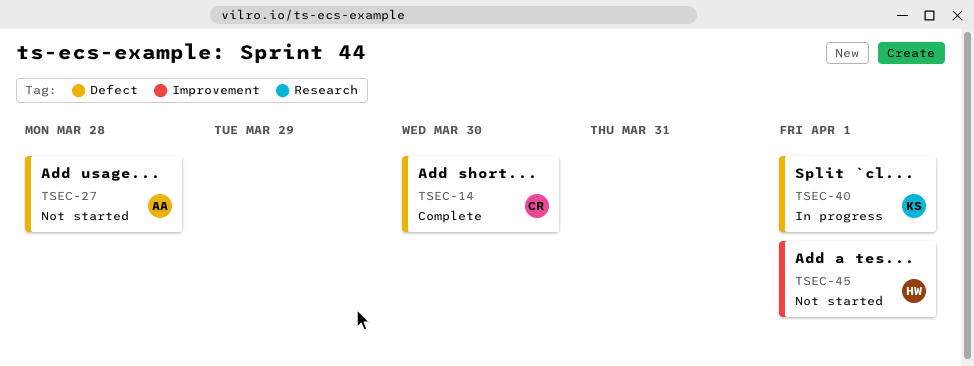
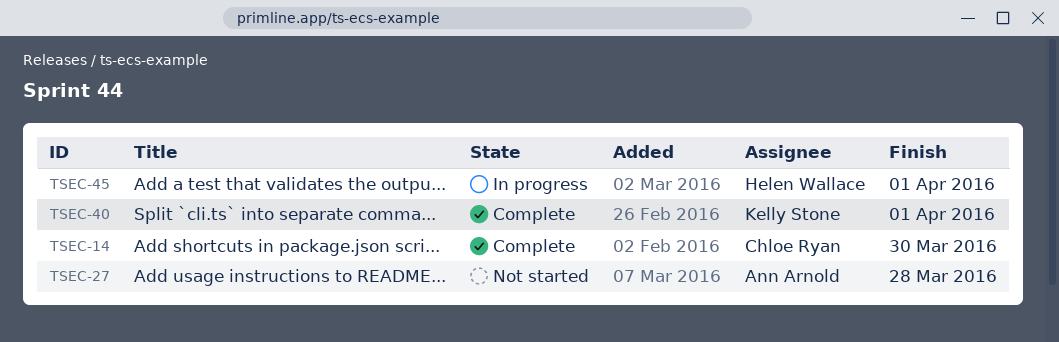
TSEC-40, status: In progress -> Complete
TSEC-45, status: Not started -> In progress

